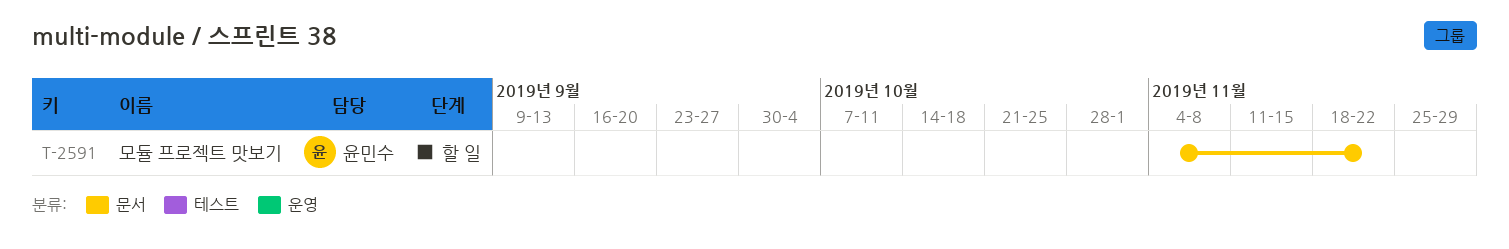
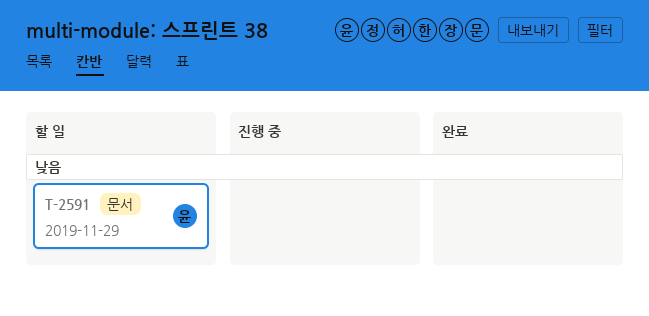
T-2591, due: Nov 22 -> Nov 29

